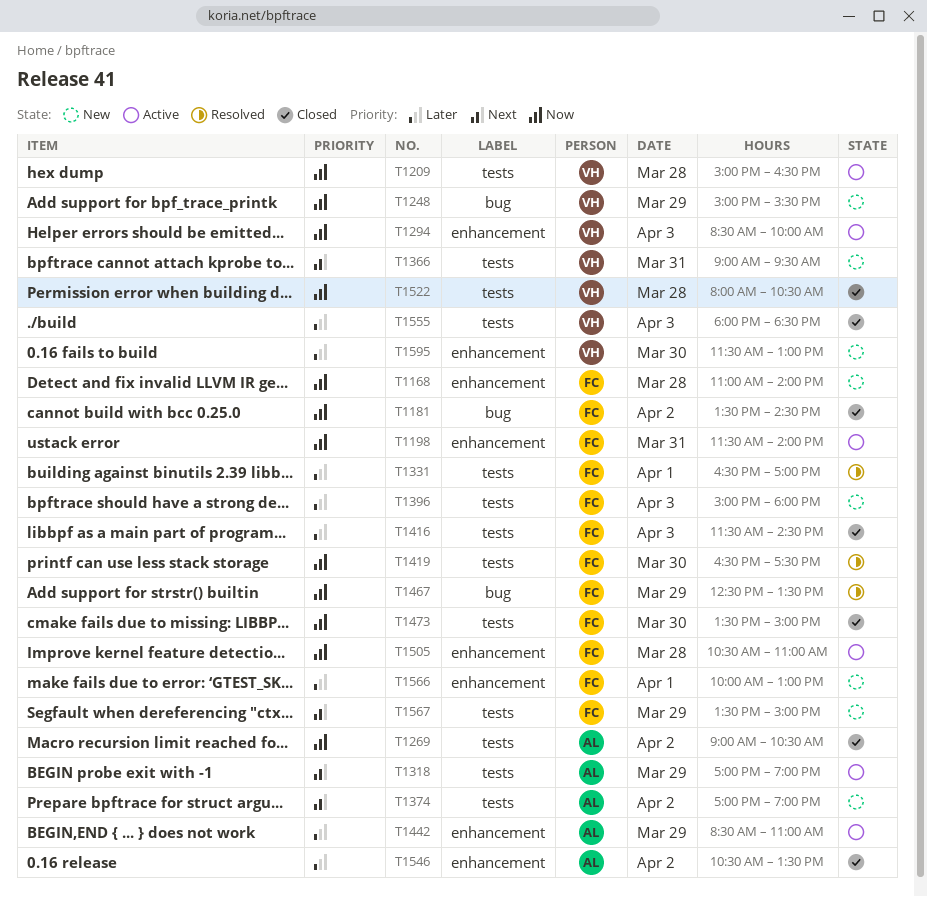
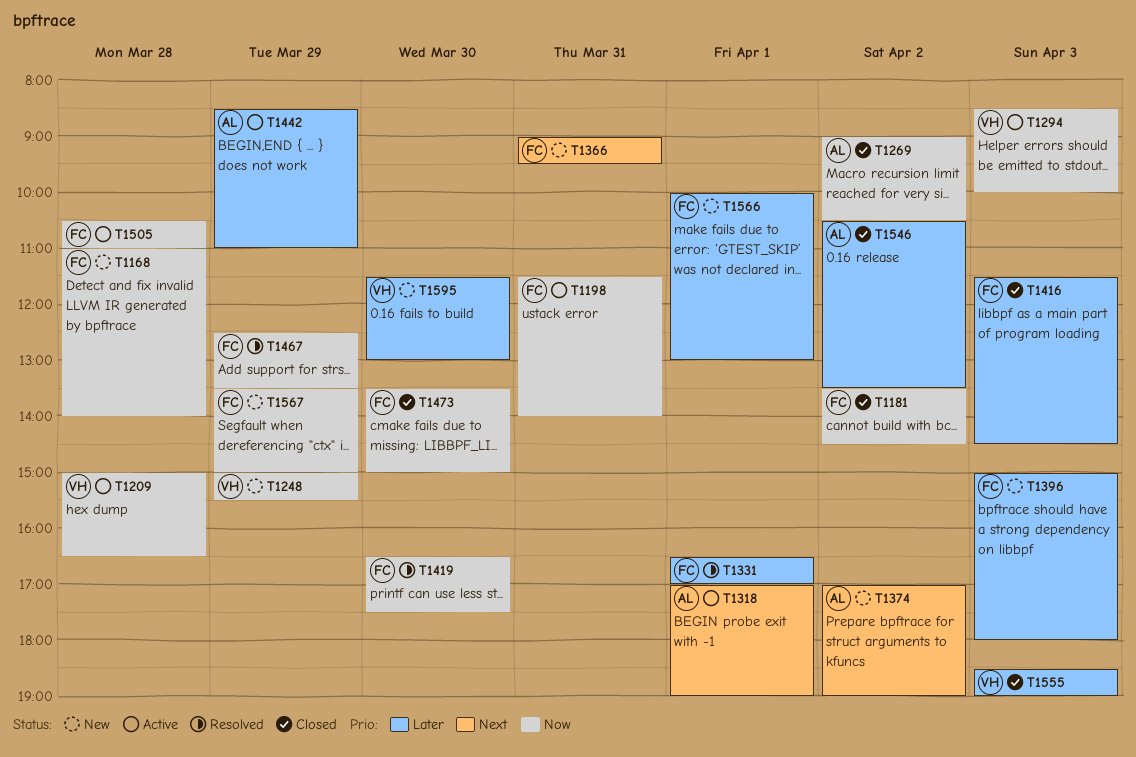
T1318, day: Mar 29 -> Apr 1
T1366, owner: VH -> FC
T1522: present -> none
T1555, begins: 18:00 -> 18:30
T1555, ends: 18:30 -> 19:00
T1567, priority: Next -> Now

